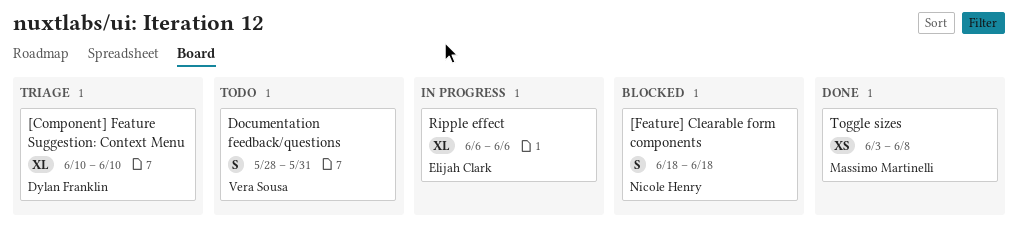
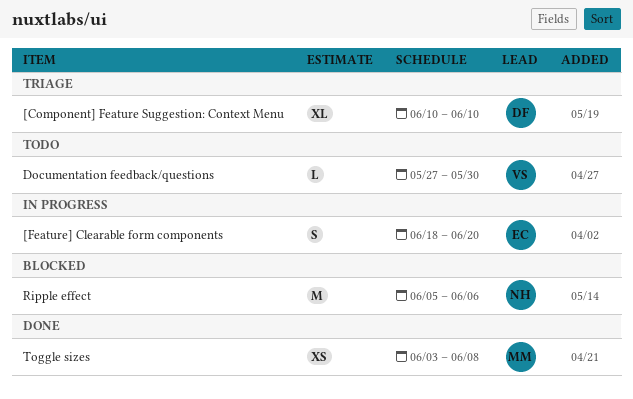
[Feature] Clearable form components, status: Blocked -> In progress
[Feature] Clearable form components, owner: Nicole Henry -> Elijah Clark
[Feature] Clearable form components, due: Jun 18 -> Jun 20
Documentation feedback/questions, estimate: S -> L
Documentation feedback/questions, start: May 28 -> May 27
Documentation feedback/questions, due: May 31 -> May 30
Ripple effect, status: In progress -> Blocked
Ripple effect, owner: Elijah Clark -> Nicole Henry
Ripple effect, estimate: XL -> M
Ripple effect, start: Jun 6 -> Jun 5

